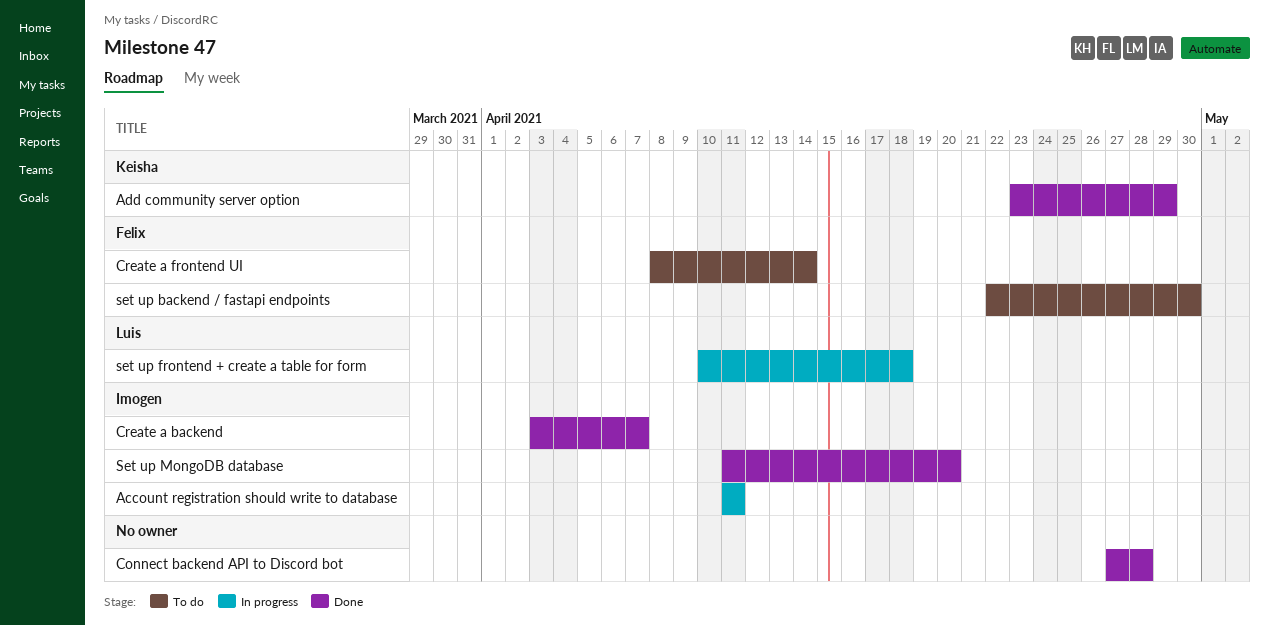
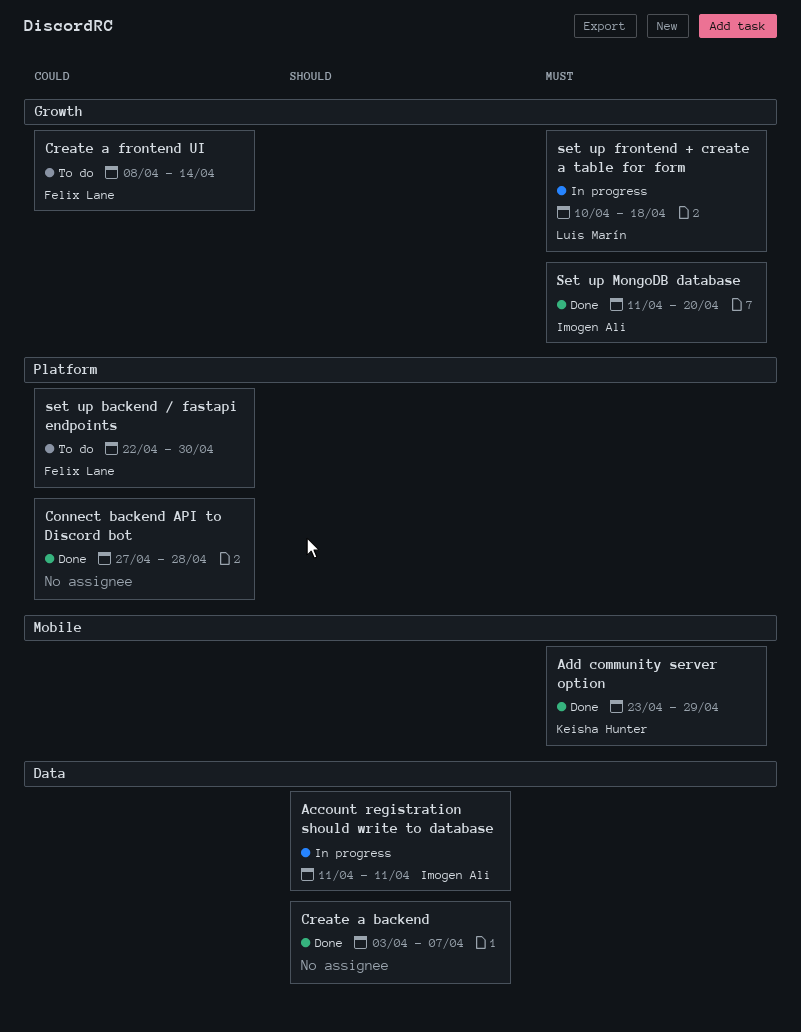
Create a backend, owner: Imogen Ali -> none

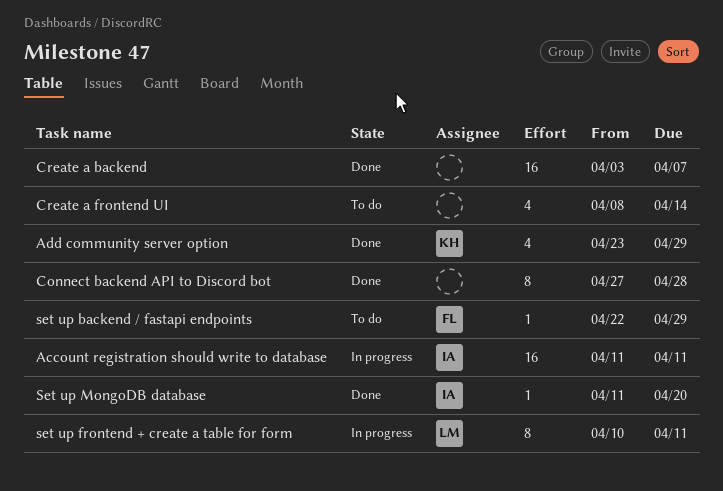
Create a frontend UI, owner: Felix Lane -> none
set up backend / fastapi endpoints, due: Apr 30 -> Apr 29
set up frontend + create a table for form, due: Apr 18 -> Apr 11

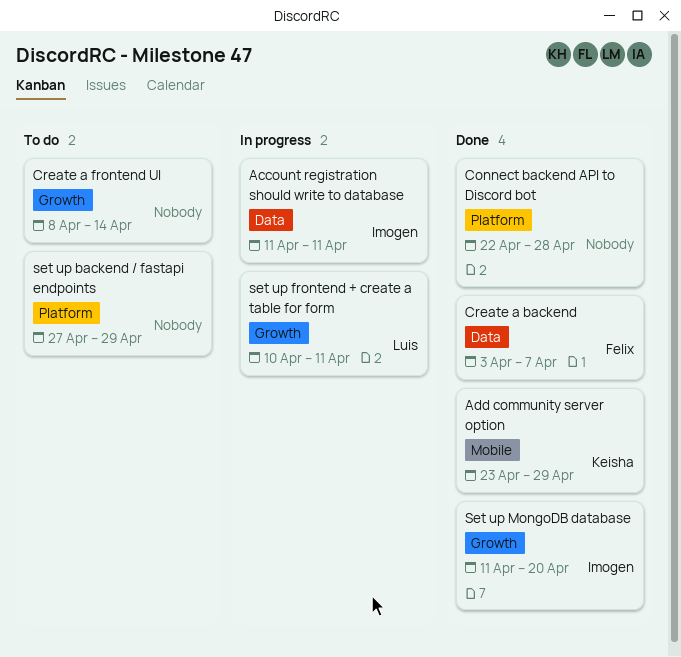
Connect backend API to Discord bot, start: Apr 27 -> Apr 22
Create a backend, owner: none -> Felix
set up backend / fastapi endpoints, owner: Felix -> none
set up backend / fastapi endpoints, start: Apr 22 -> Apr 27

